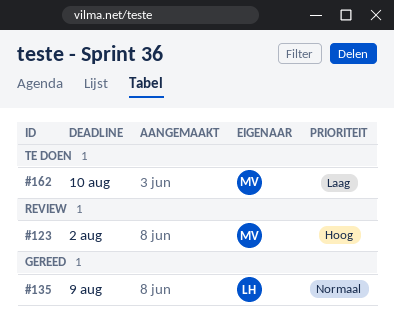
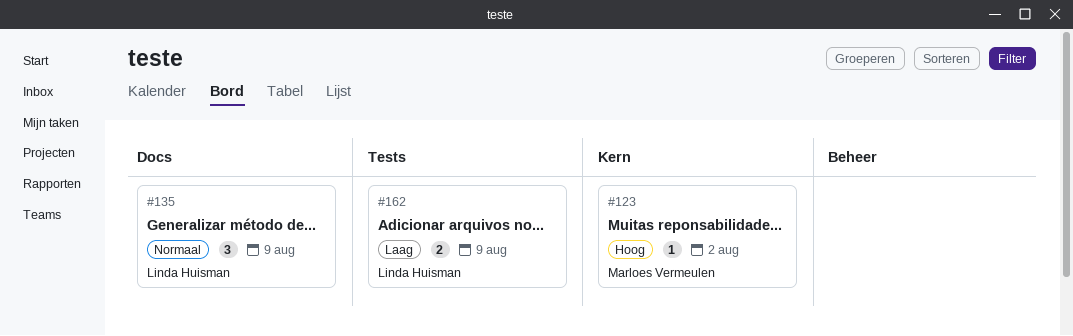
#162, owner: Marloes Vermeulen -> Linda Huisman
#162, due: Aug 10 -> Aug 9

